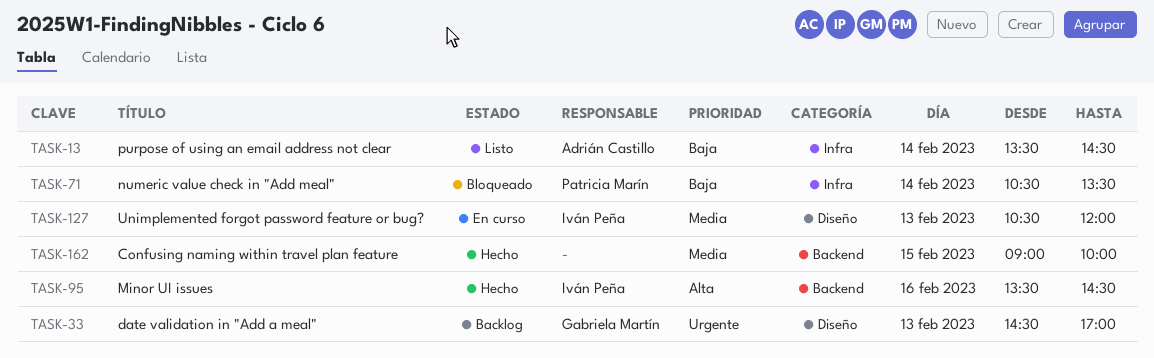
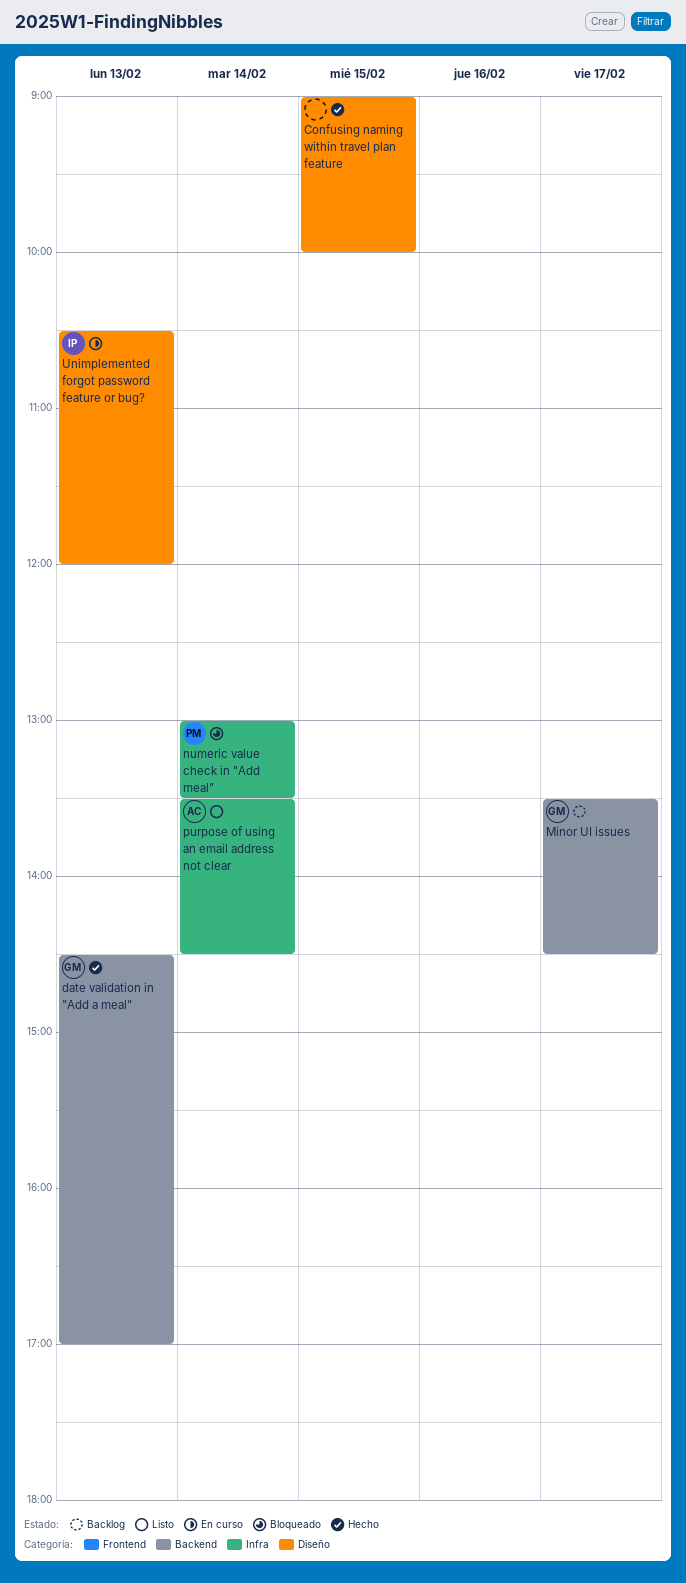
Confusing naming within travel plan feature, label: Backend -> Diseño
date validation in "Add a meal", status: Backlog -> Hecho
date validation in "Add a meal", label: Diseño -> Backend
Minor UI issues, status: Hecho -> Backlog
Minor UI issues, owner: Iván Peña -> Gabriela Martín
Minor UI issues, day: Feb 16 -> Feb 17
numeric value check in "Add meal", begins: 10:30 -> 13:00

